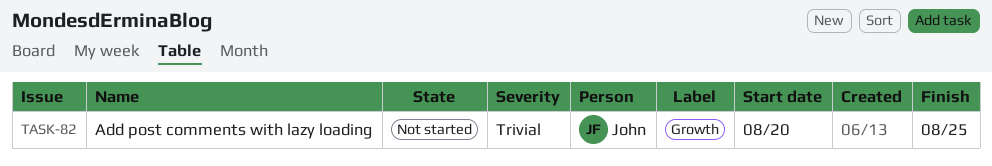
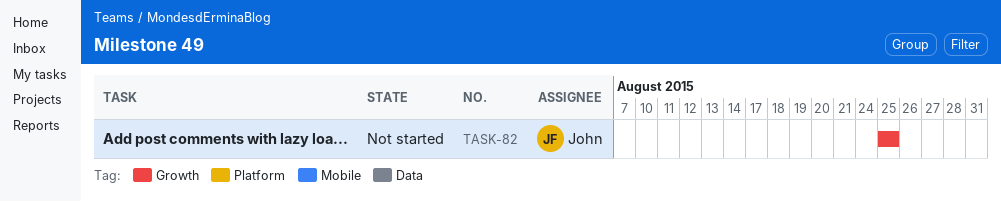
TASK-82, start: Aug 20 -> Aug 25

